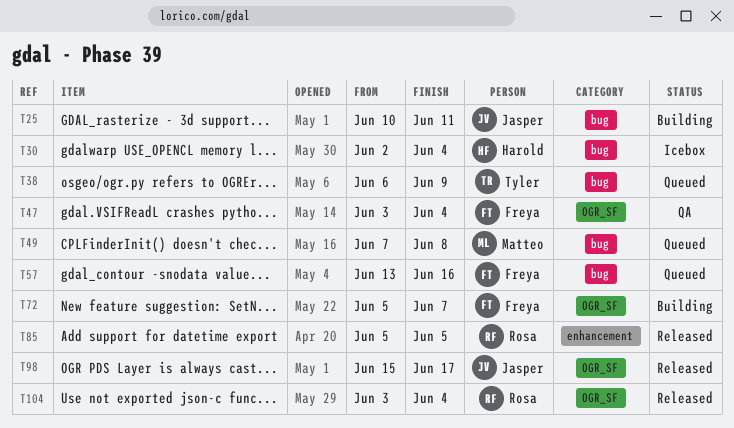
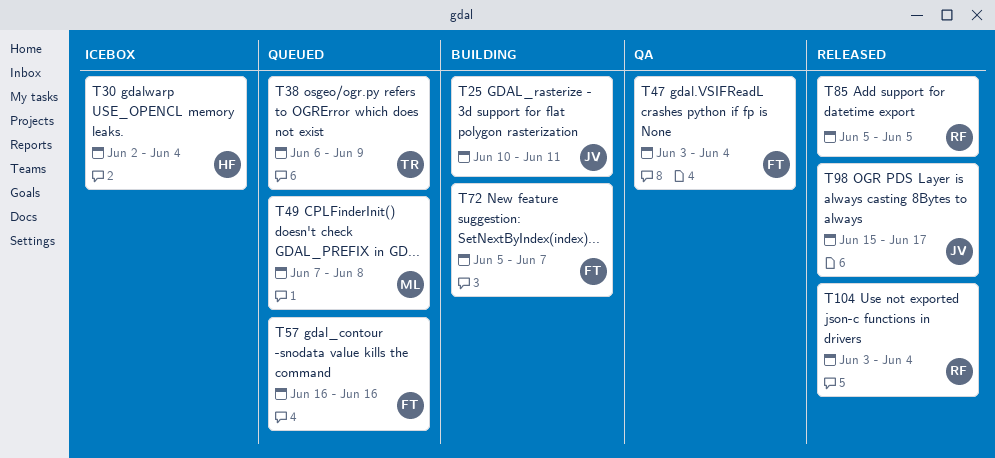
T57, start: Jun 13 -> Jun 16

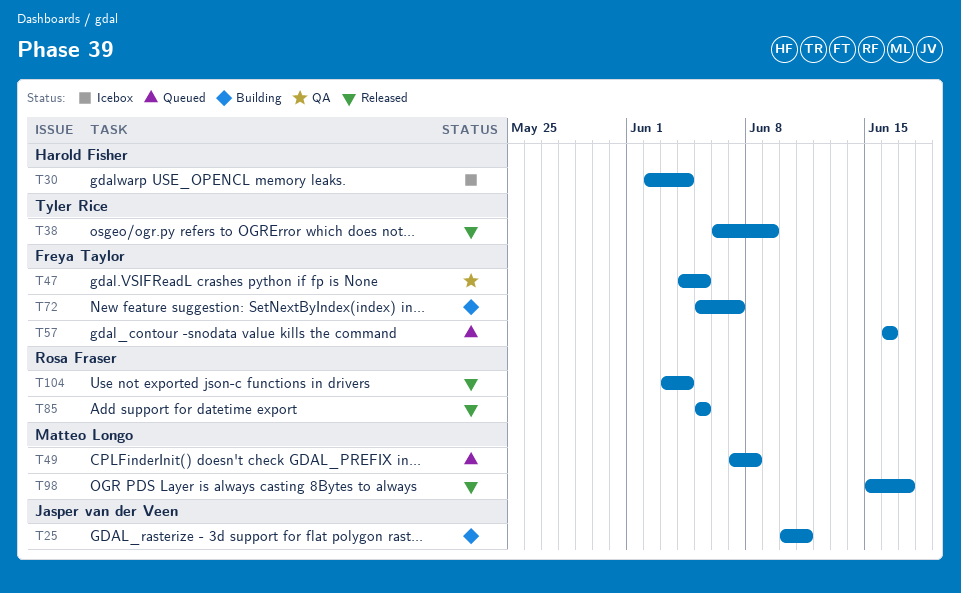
T38, status: Queued -> Released
T47, start: Jun 3 -> Jun 4
T47, due: Jun 4 -> Jun 5
T98, owner: Jasper van der Veen -> Matteo Longo

